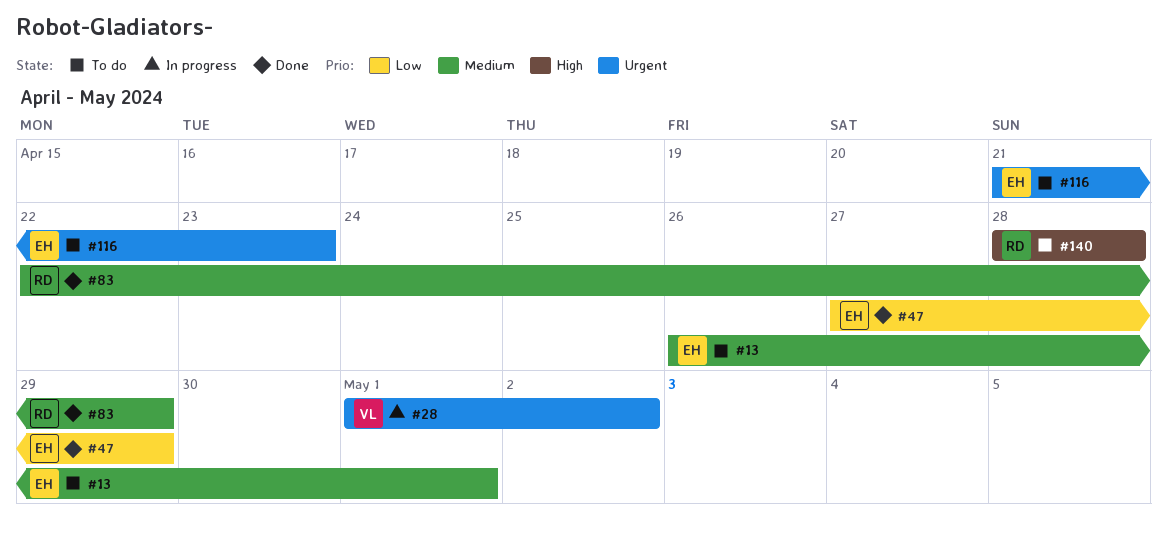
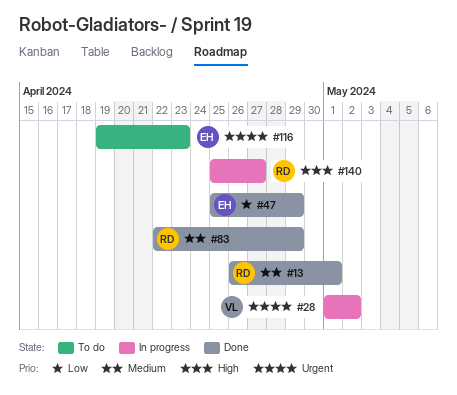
#13, status: To do -> Done
#13, owner: EH -> RD
#47, start: Apr 27 -> Apr 25
#116, start: Apr 21 -> Apr 19
#140, status: To do -> In progress
#140, start: Apr 28 -> Apr 25
#140, due: Apr 28 -> Apr 27

